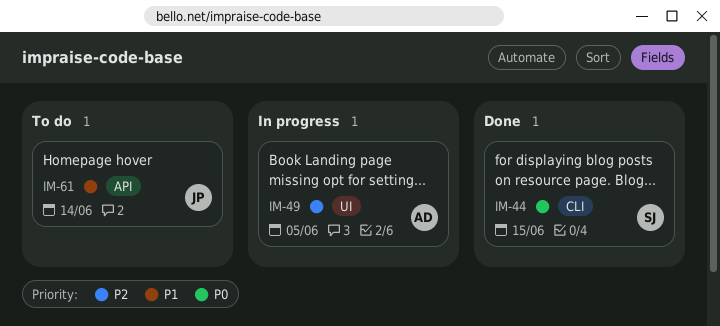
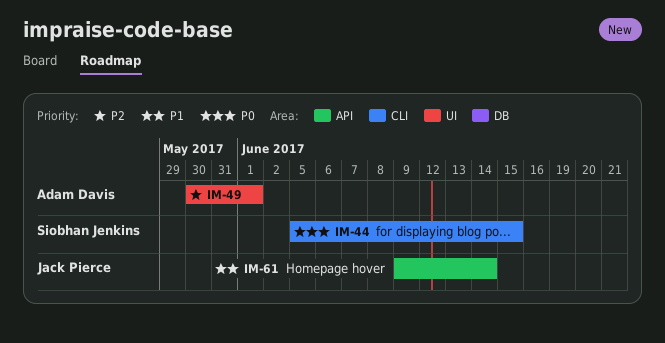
IM-49, due: Jun 5 -> Jun 1

